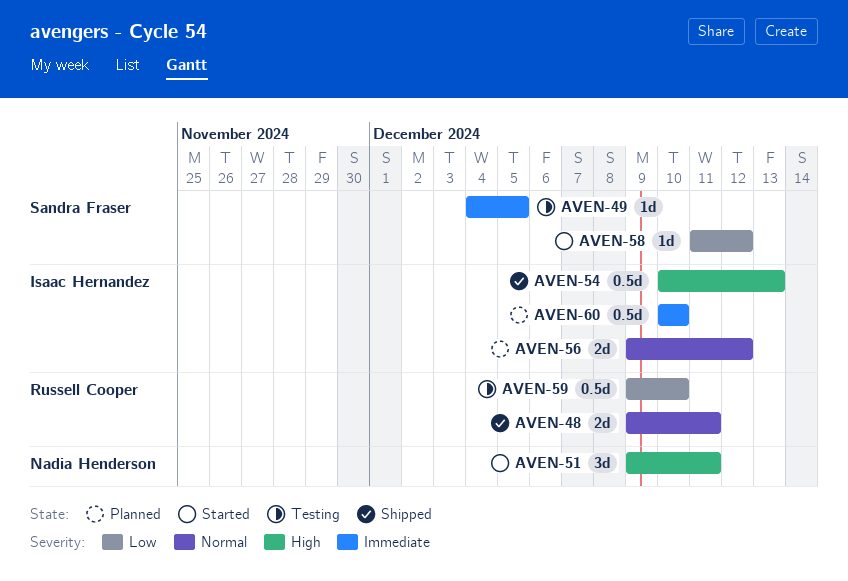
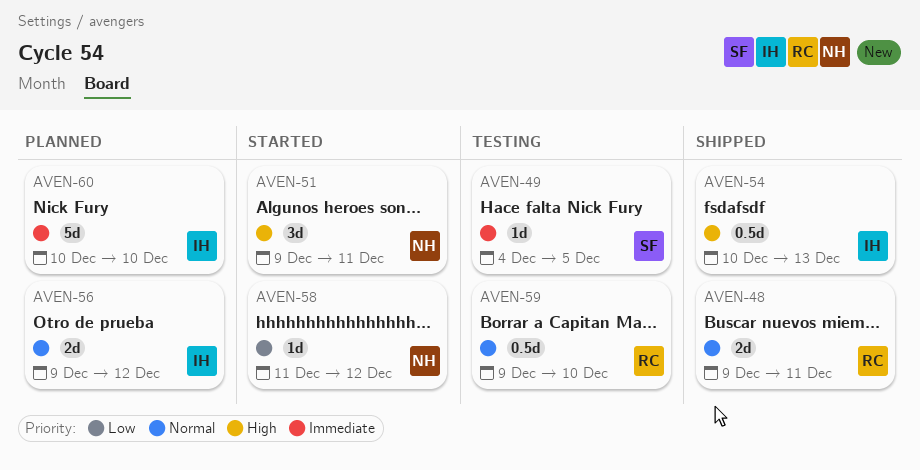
AVEN-58, owner: Sandra Fraser -> Nadia Henderson
AVEN-59, priority: Low -> Normal
AVEN-60, estimate: 0.5d -> 5d

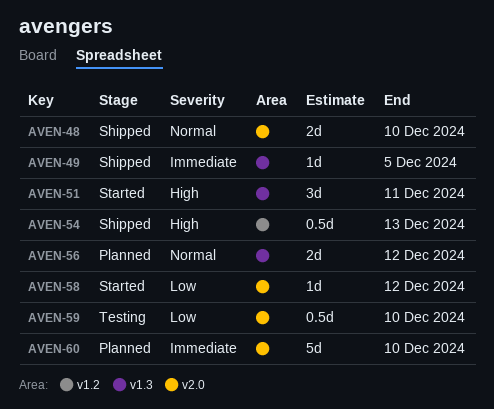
AVEN-48, due: Dec 11 -> Dec 10
AVEN-49, status: Testing -> Shipped
AVEN-59, priority: Normal -> Low

